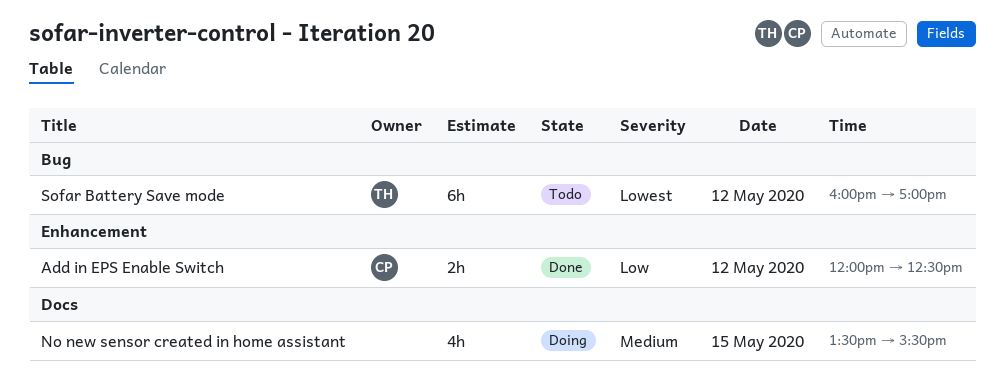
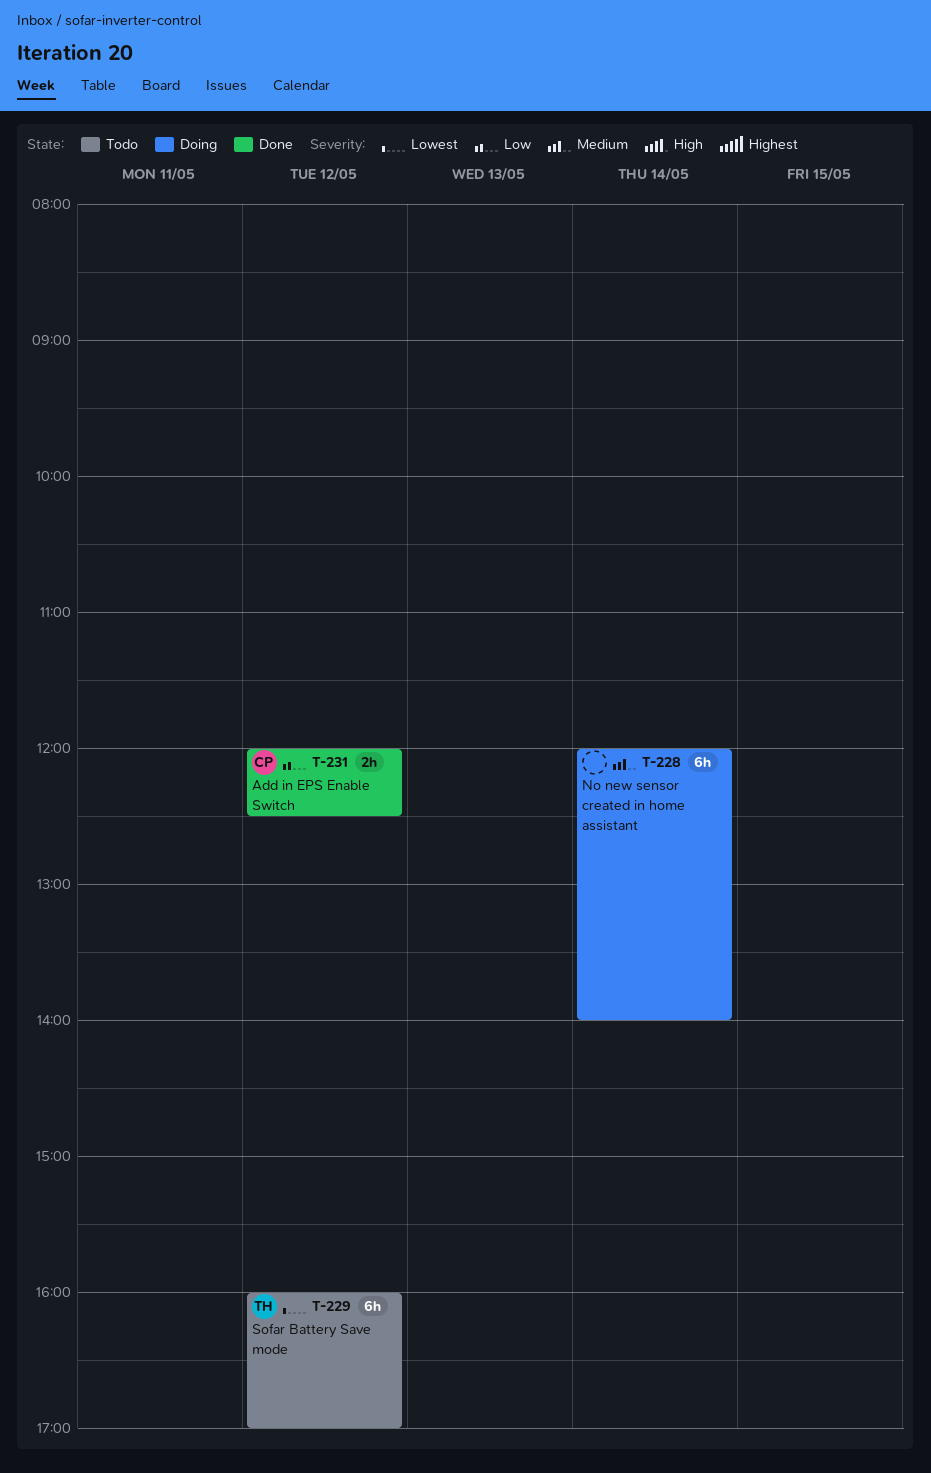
No new sensor created in home assistant, estimate: 4h -> 6h
No new sensor created in home assistant, day: May 15 -> May 14
No new sensor created in home assistant, begins: 13:30 -> 12:00
No new sensor created in home assistant, ends: 15:30 -> 14:00

